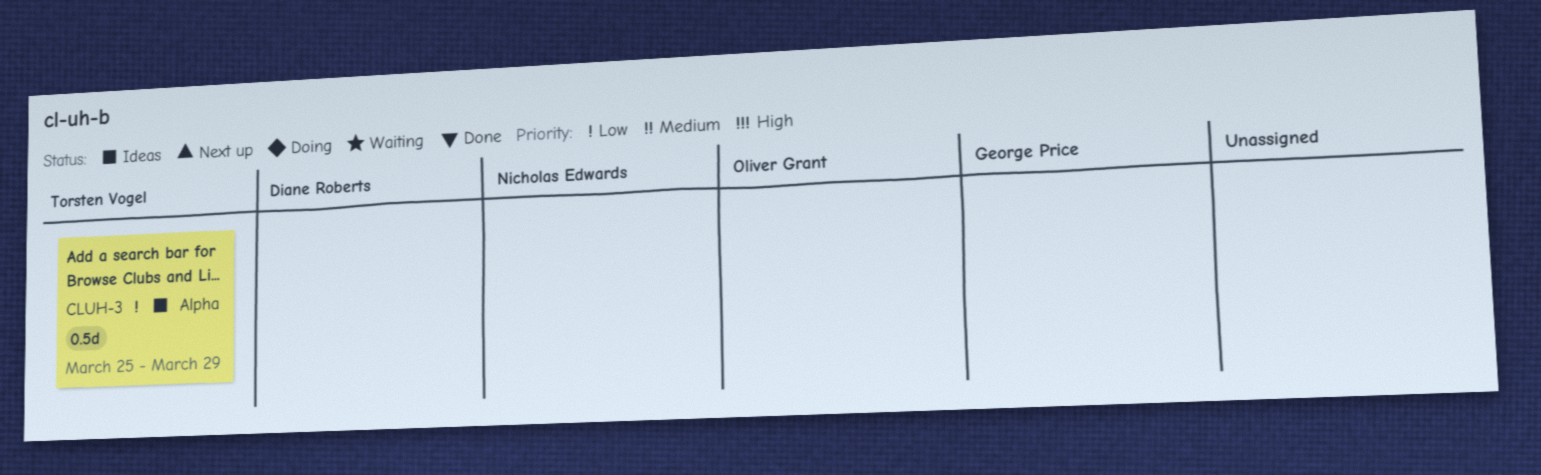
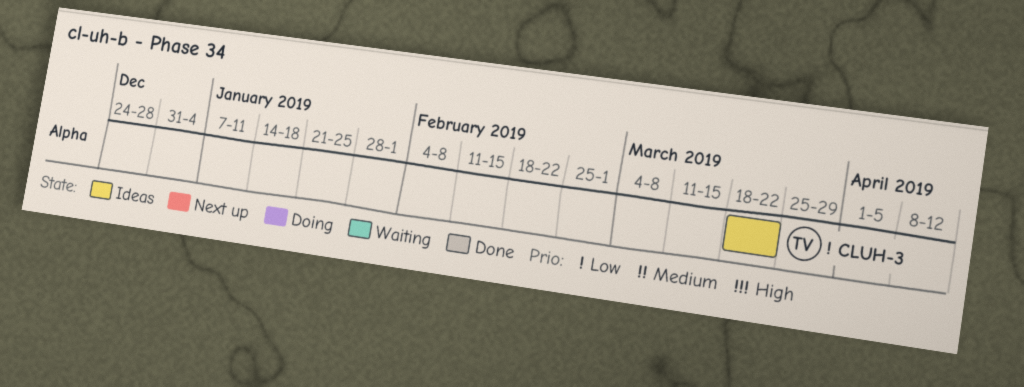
CLUH-3, start: Mar 25 -> Mar 18
CLUH-3, due: Mar 29 -> Mar 22

